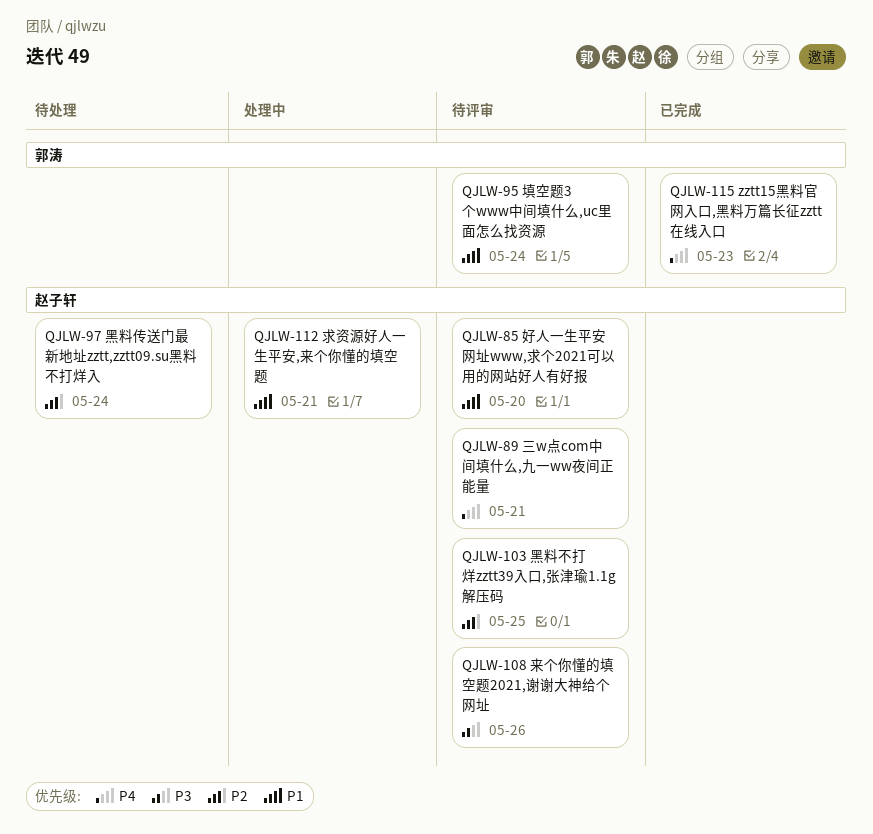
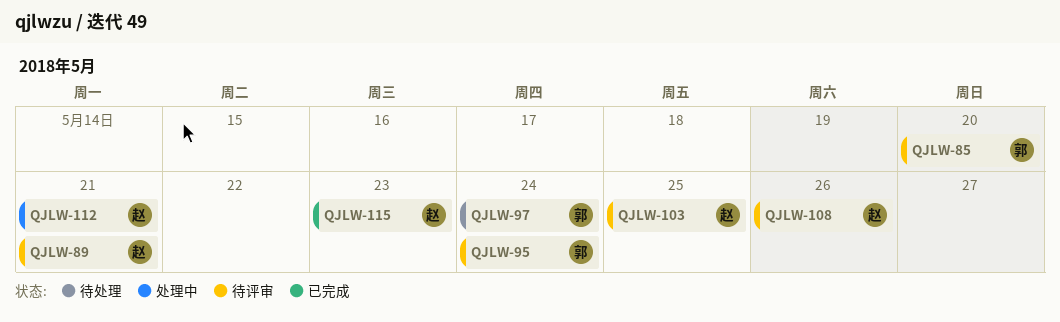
QJLW-85, owner: 赵子轩 -> 郭涛
QJLW-97, owner: 赵子轩 -> 郭涛
QJLW-115, owner: 郭涛 -> 赵子轩

